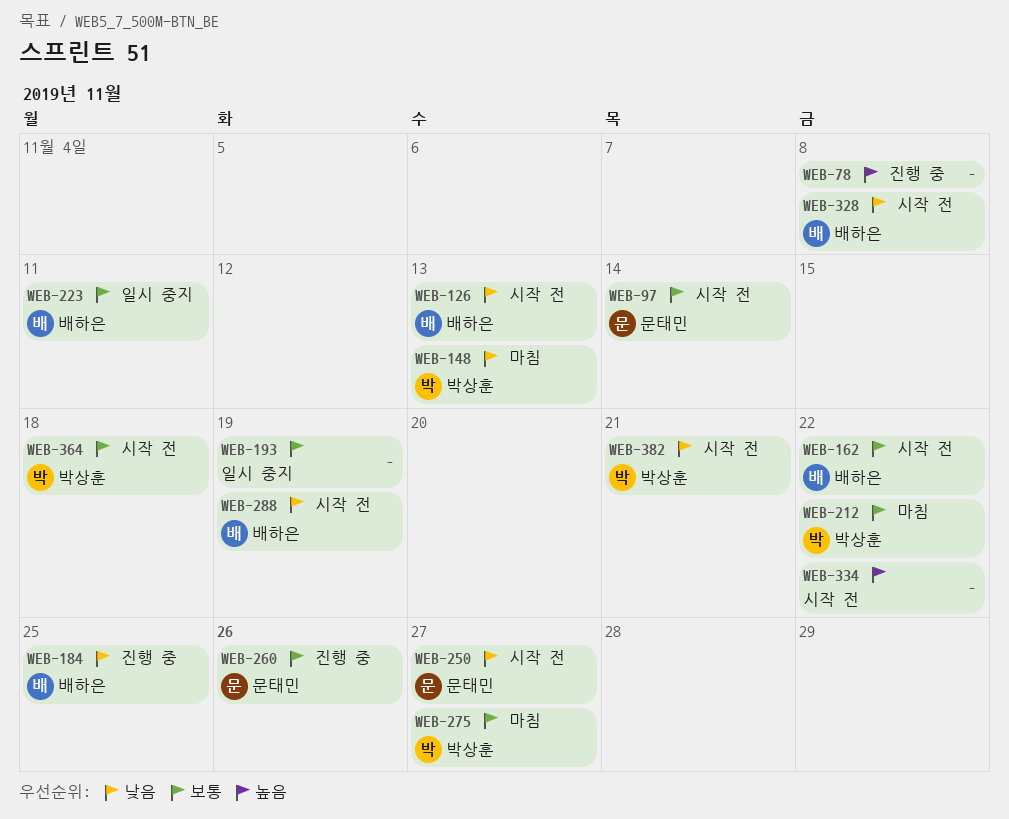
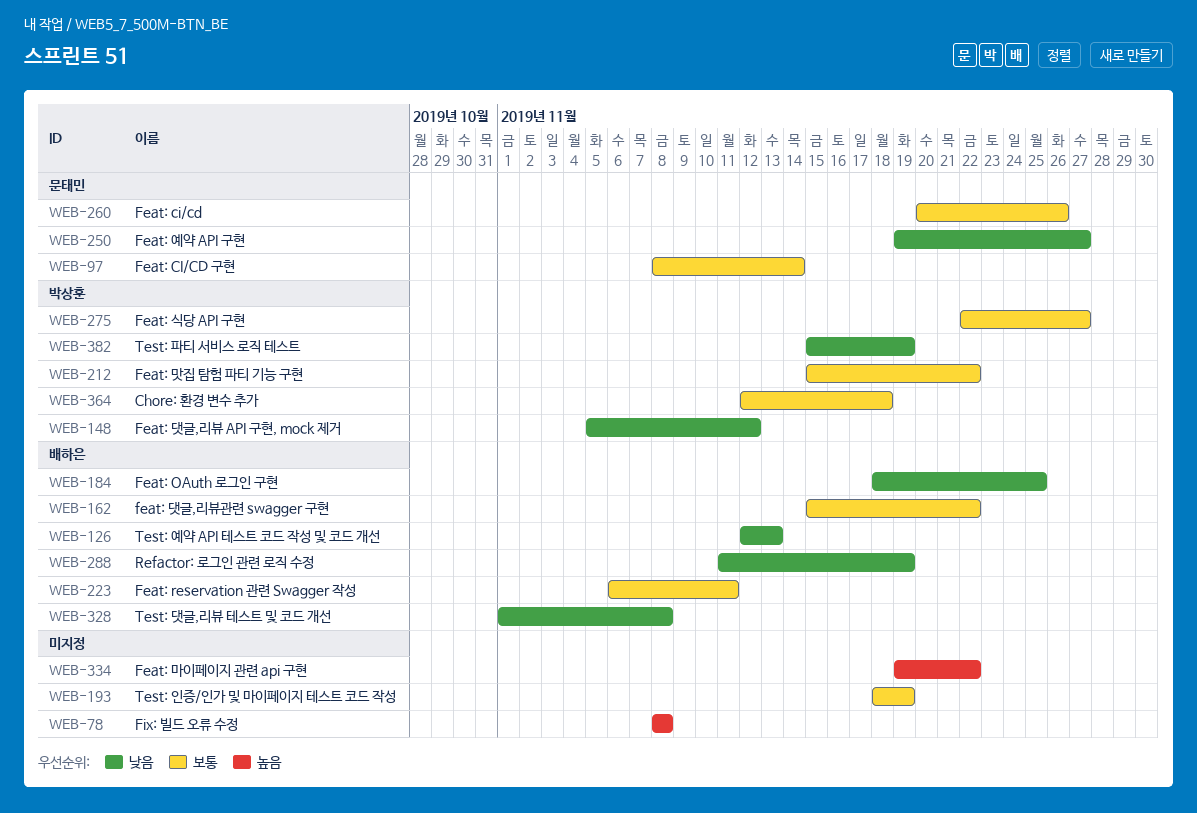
WEB-148, due: Nov 13 -> Nov 12
WEB-382, due: Nov 21 -> Nov 19

